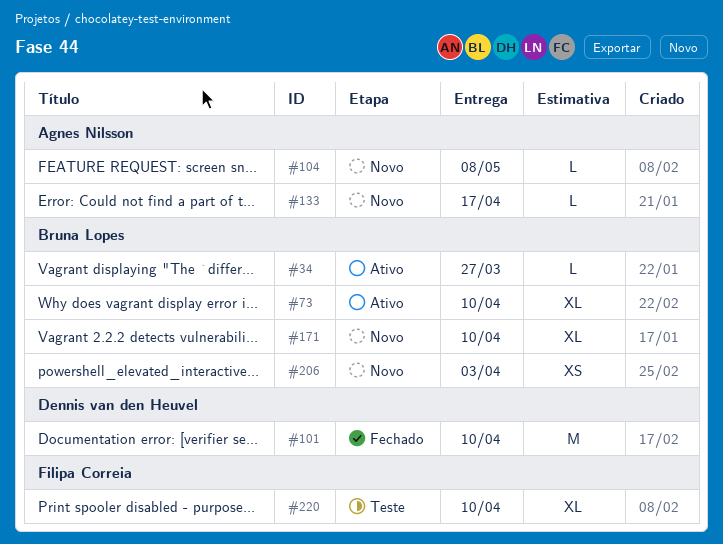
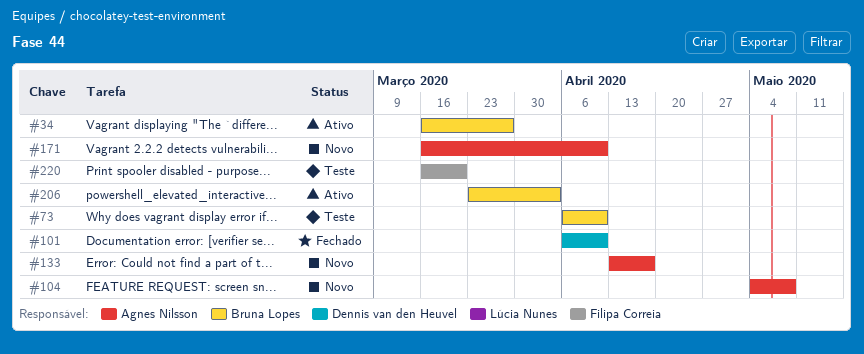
#73, status: Ativo -> Teste
#171, owner: Bruna Lopes -> Agnes Nilsson
#206, status: Novo -> Ativo
#220, due: Apr 10 -> Mar 20

